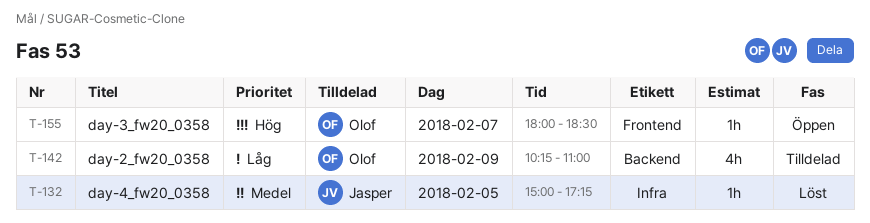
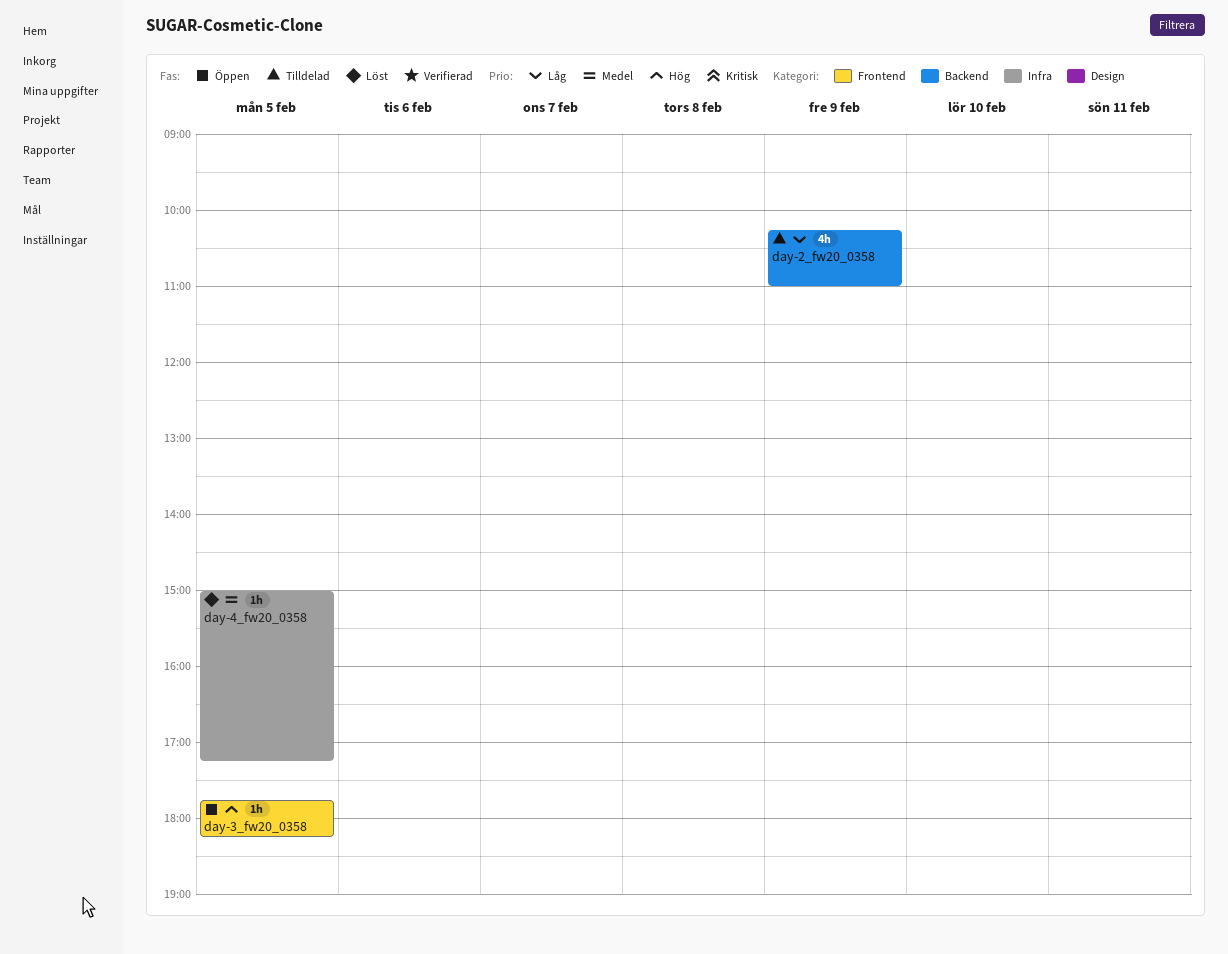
day-3_fw20_0358, day: Feb 7 -> Feb 5
day-3_fw20_0358, begins: 18:00 -> 17:45
day-3_fw20_0358, ends: 18:30 -> 18:15

